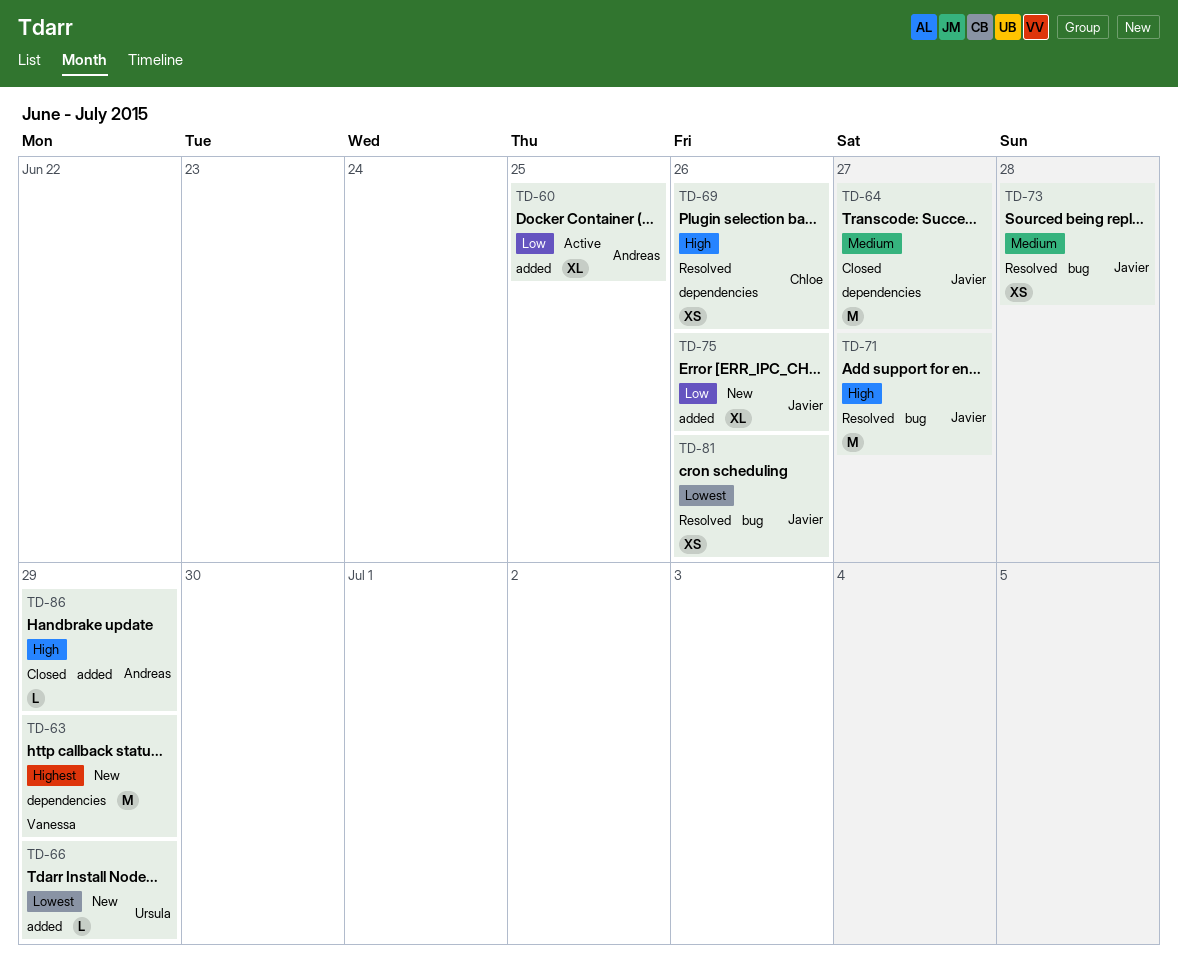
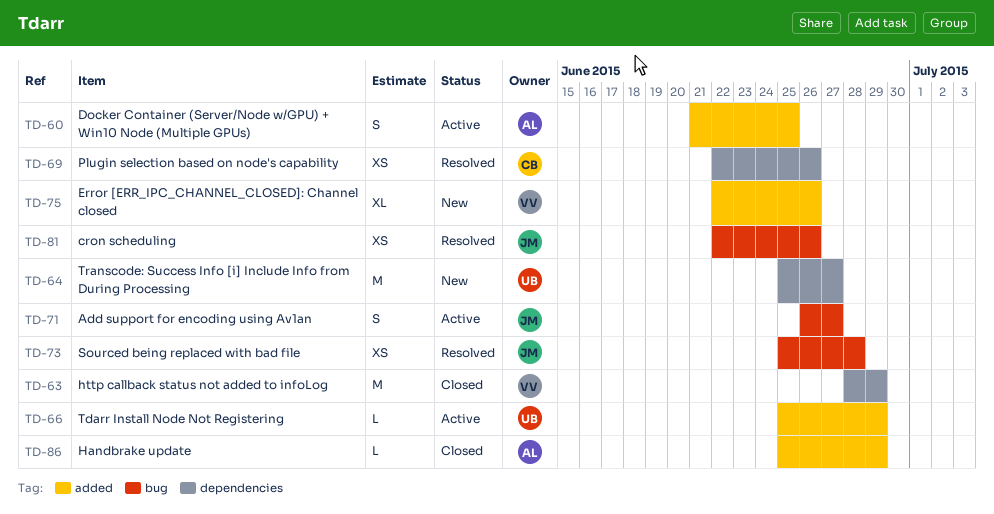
TD-60, estimate: XL -> S
TD-63, status: New -> Closed
TD-64, status: Closed -> New
TD-64, owner: Javier -> Ursula
TD-66, status: New -> Active
TD-71, status: Resolved -> Active
TD-71, estimate: M -> S
TD-75, owner: Javier -> Vanessa

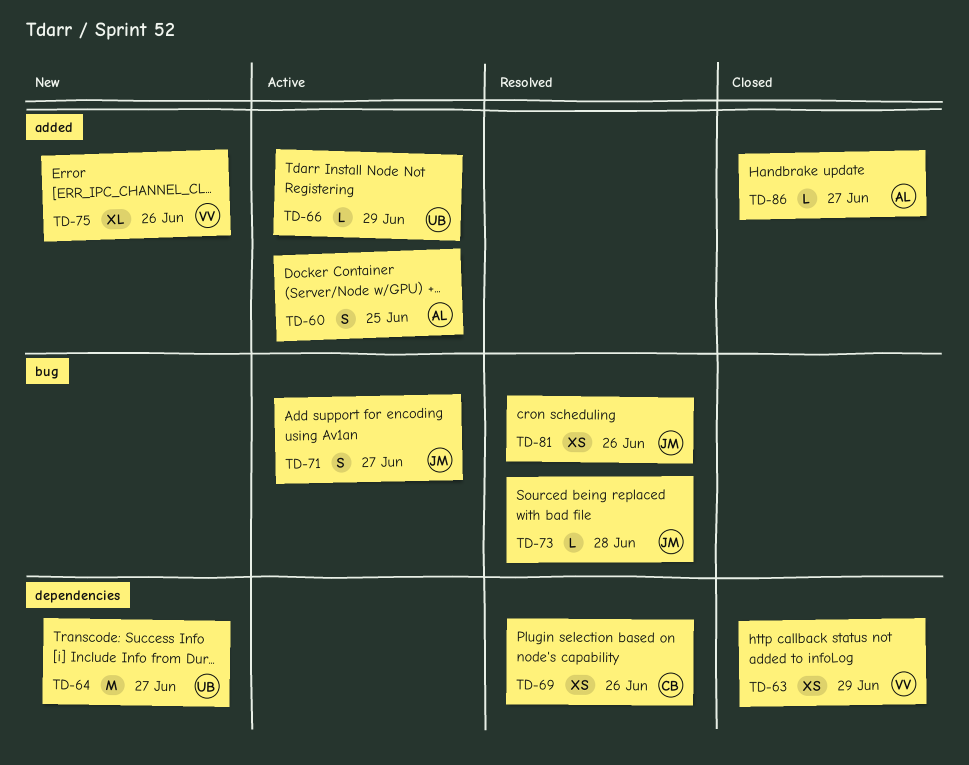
TD-63, estimate: M -> XS
TD-73, estimate: XS -> L
TD-86, due: Jun 29 -> Jun 27

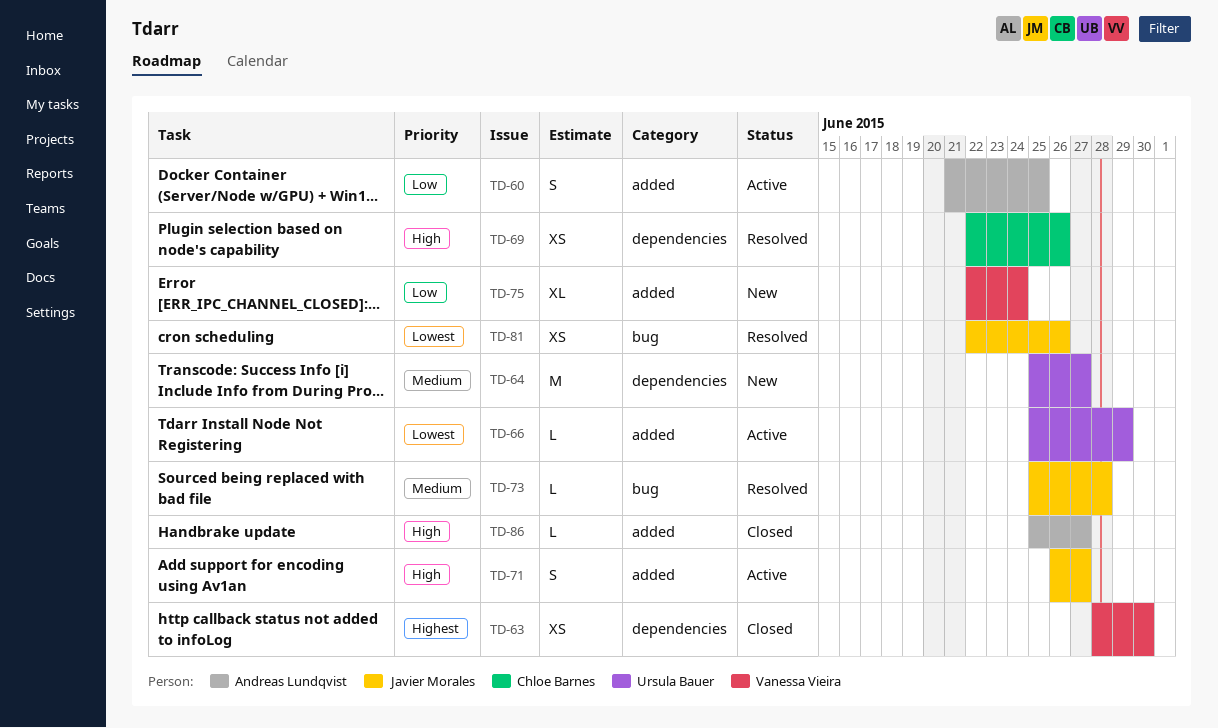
TD-63, due: Jun 29 -> Jun 30
TD-71, label: bug -> added
TD-75, due: Jun 26 -> Jun 24

